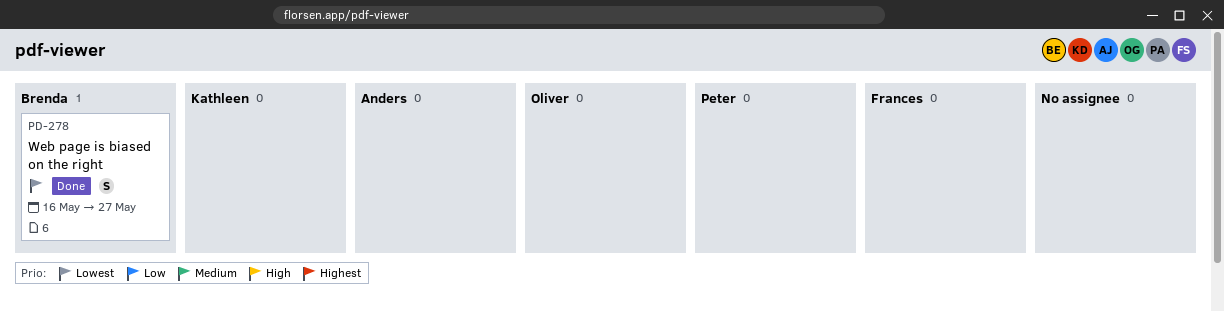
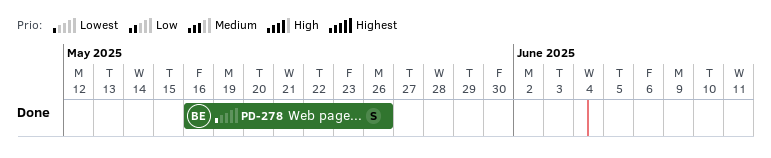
PD-278, due: May 27 -> May 26

